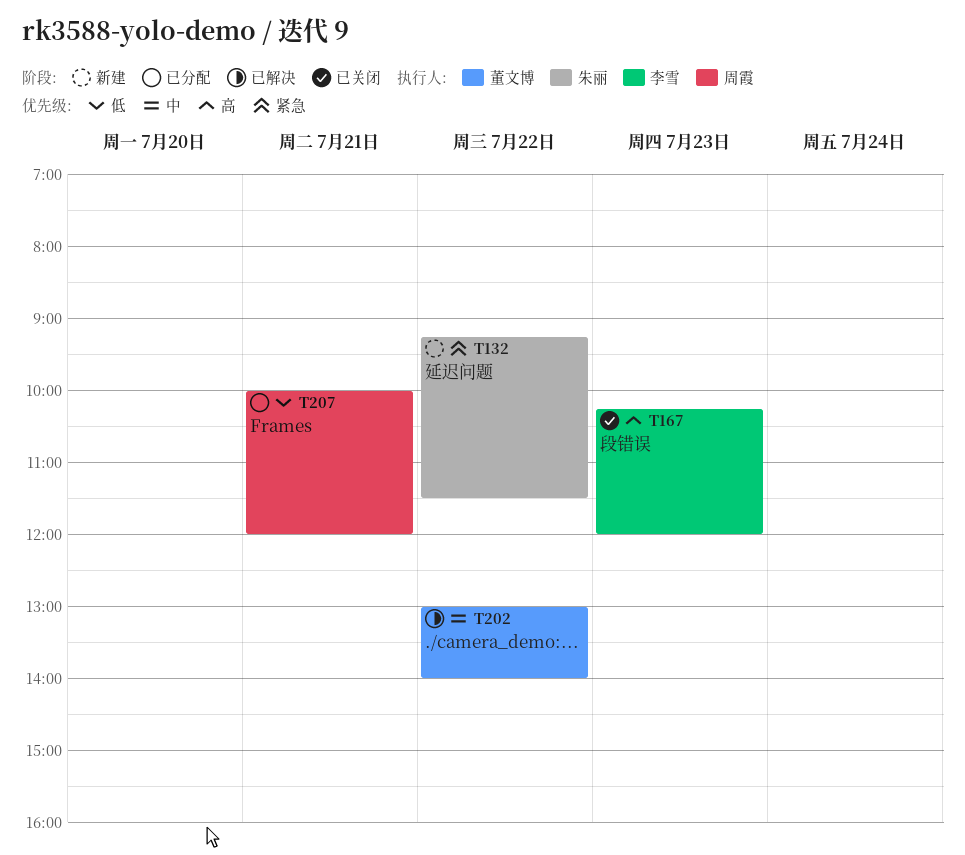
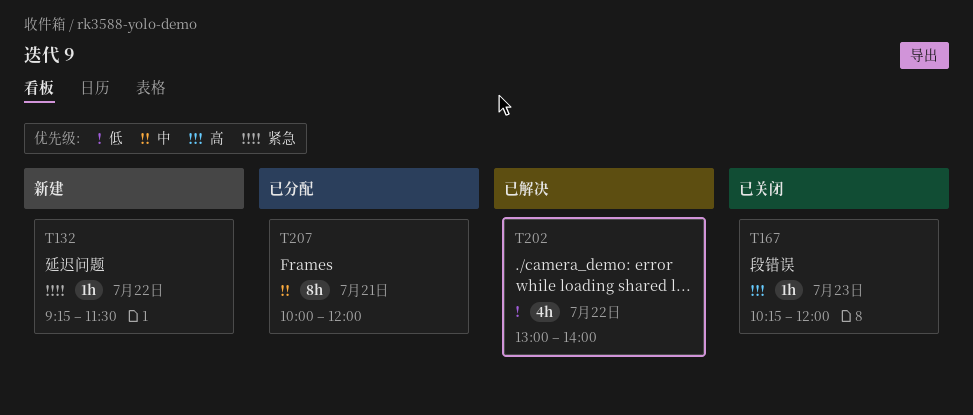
T202, priority: 中 -> 低
T207, priority: 低 -> 中

